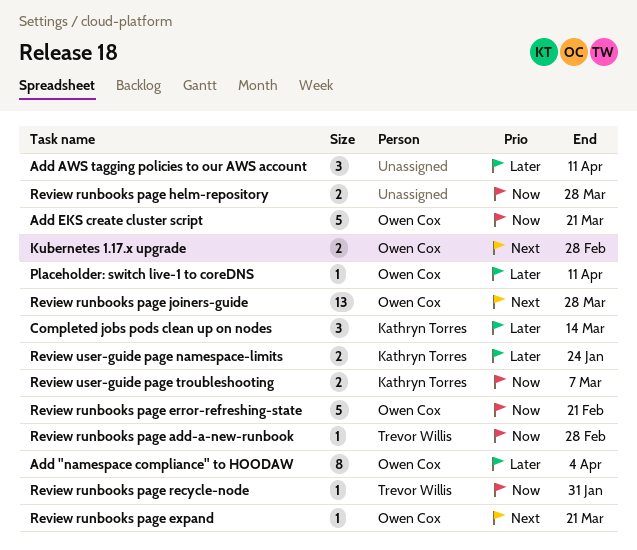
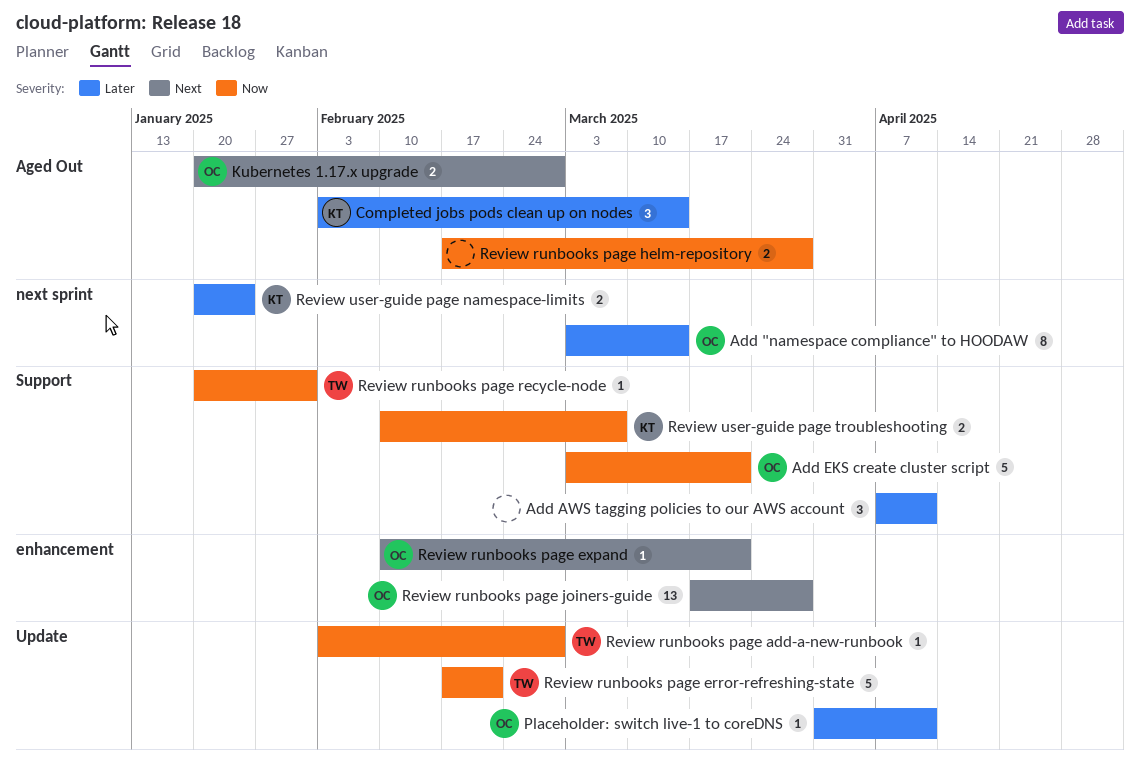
Add "namespace compliance" to HOODAW, due: Apr 4 -> Mar 14
Review runbooks page error-refreshing-state, owner: Owen Cox -> Trevor Willis

